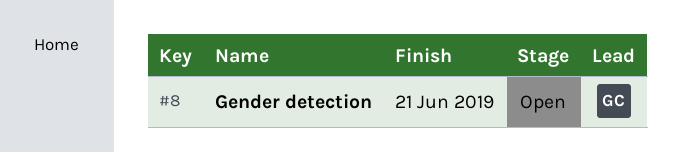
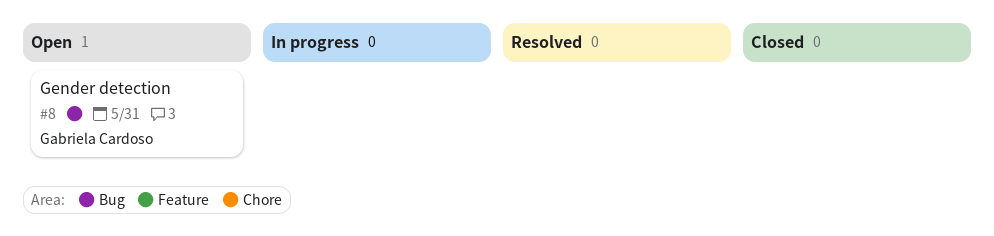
#8, due: Jun 21 -> May 31

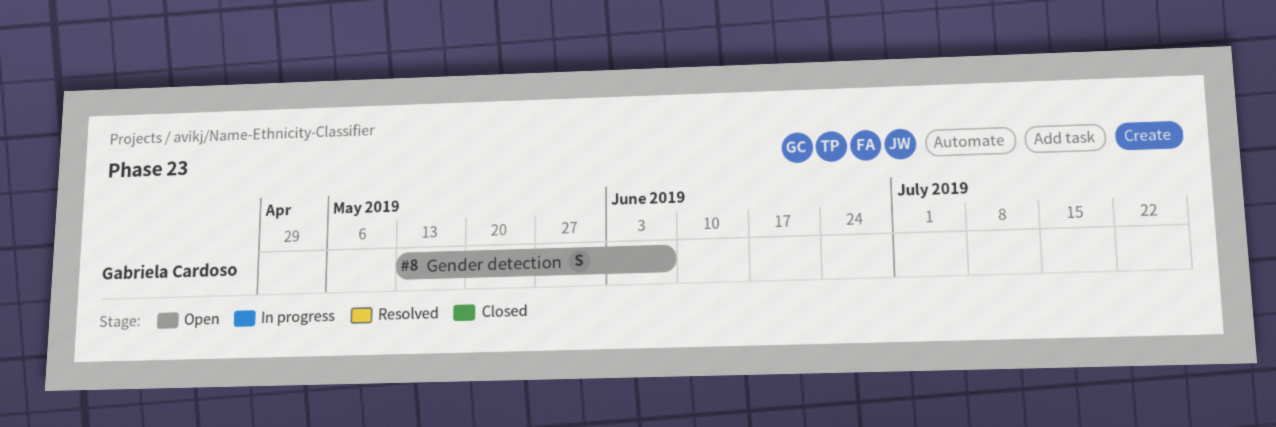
#8, due: May 31 -> Jun 7

